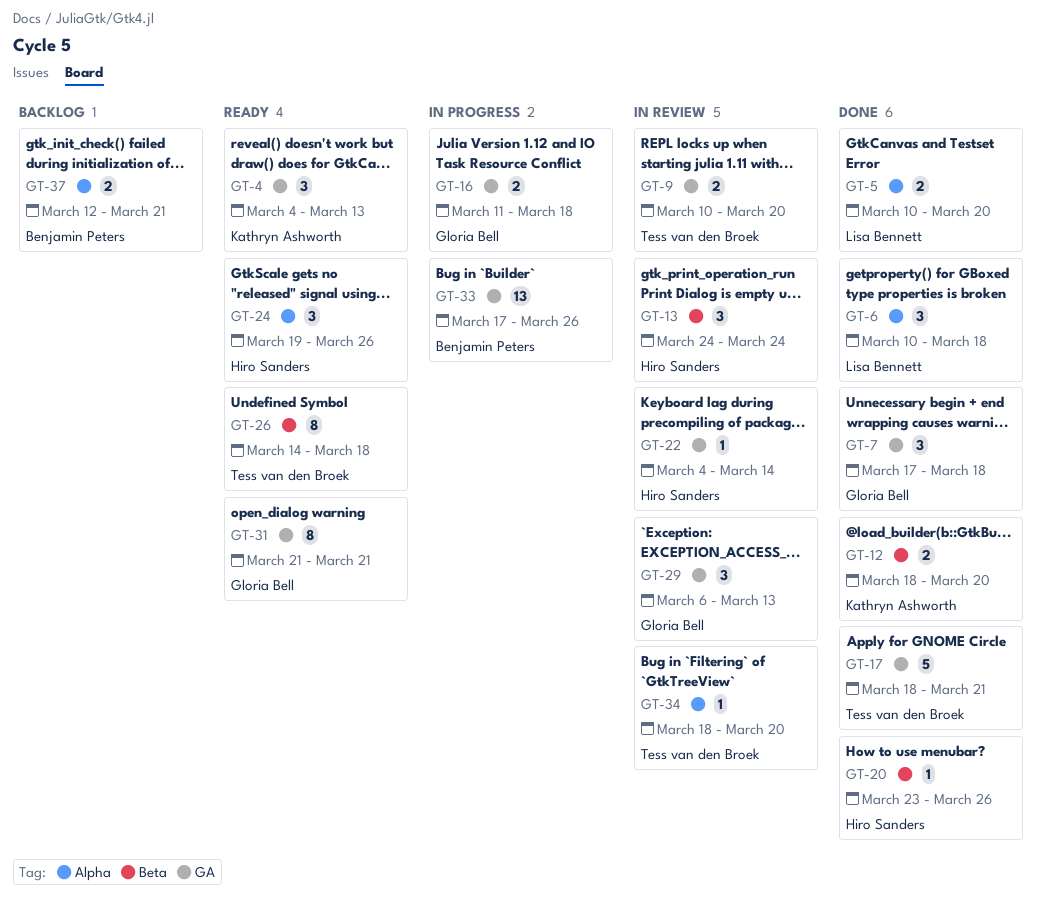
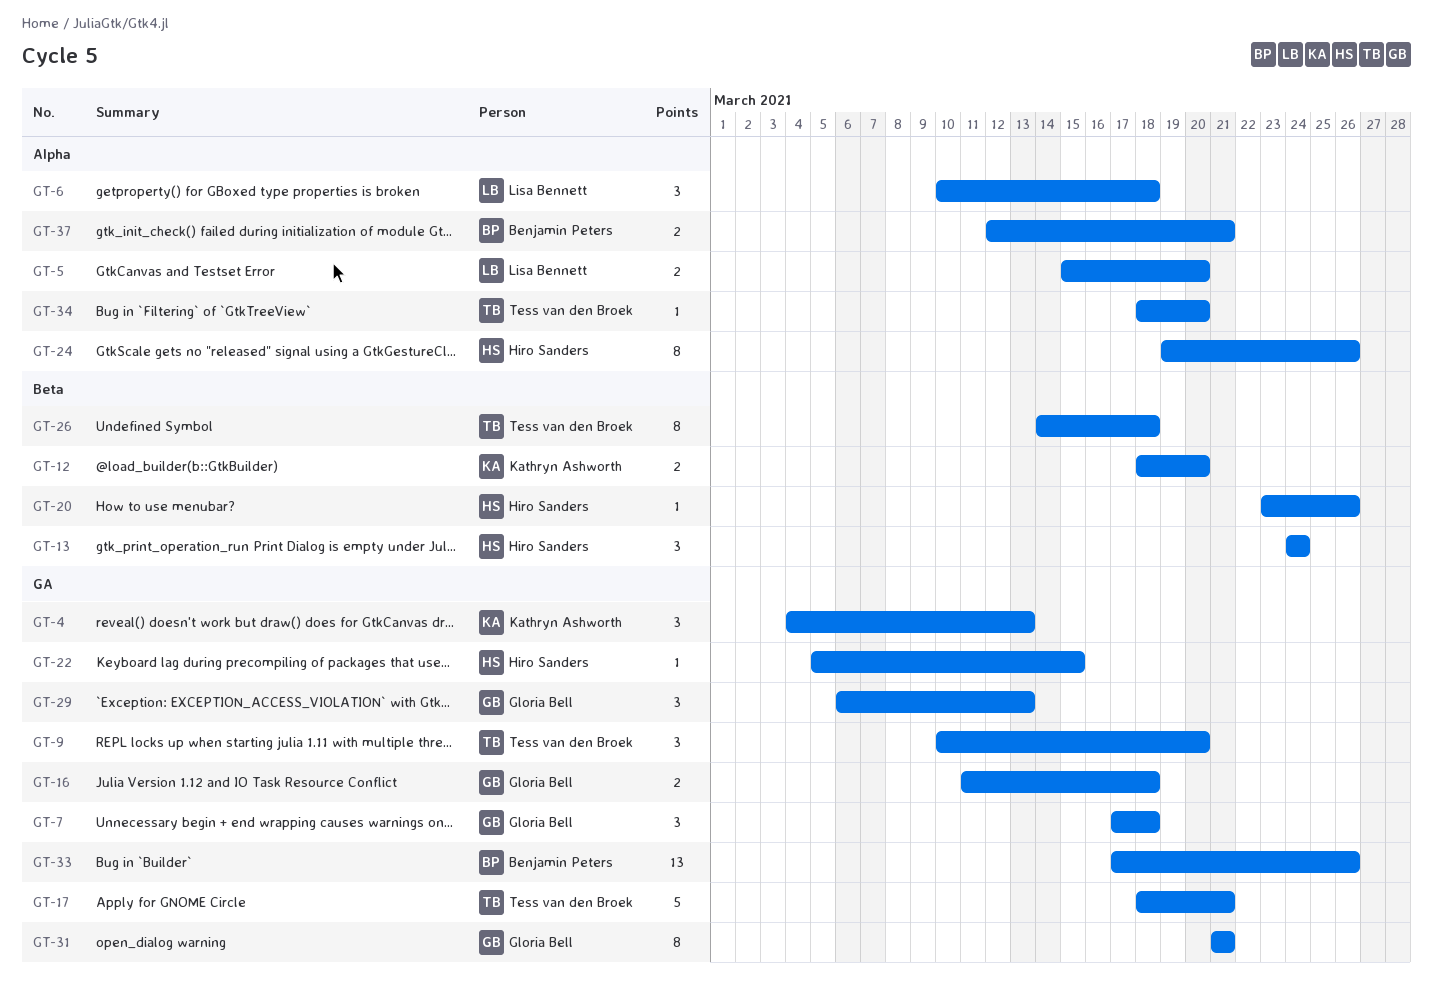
GT-5, start: Mar 10 -> Mar 15
GT-9, estimate: 2 -> 3
GT-22, start: Mar 4 -> Mar 5
GT-22, due: Mar 14 -> Mar 15
GT-24, estimate: 3 -> 8

